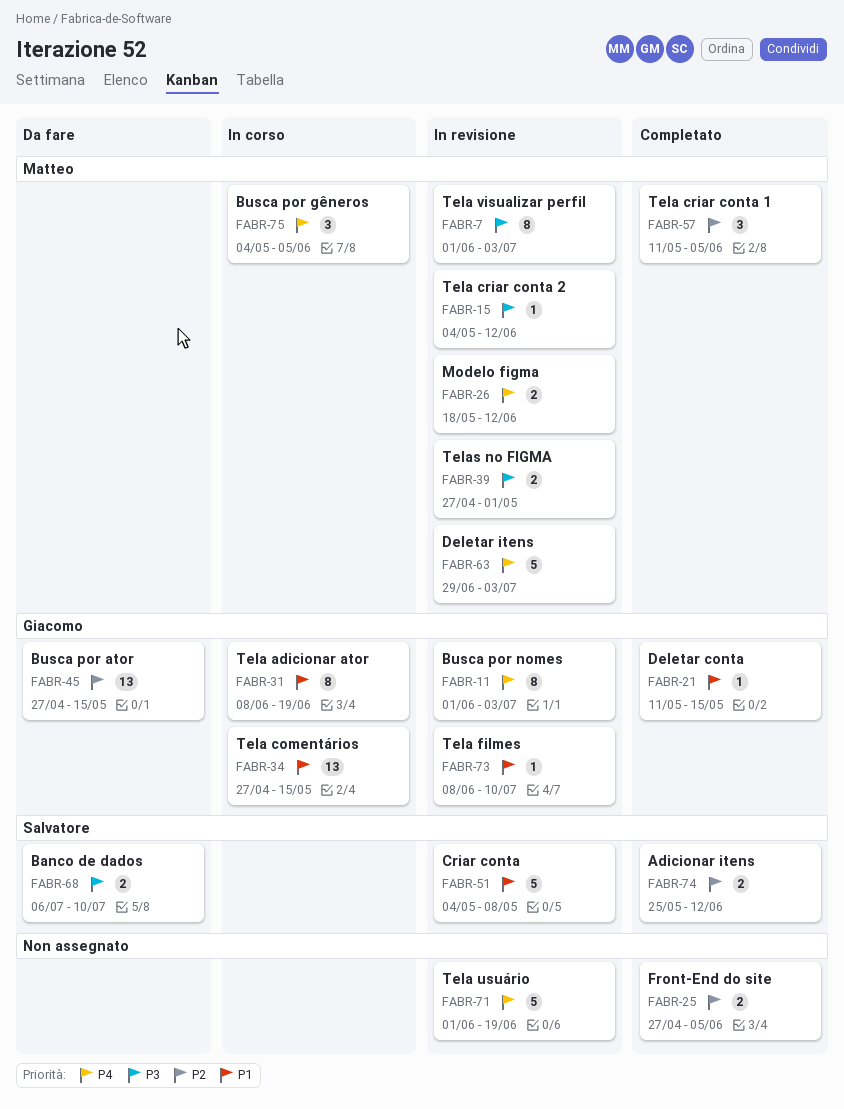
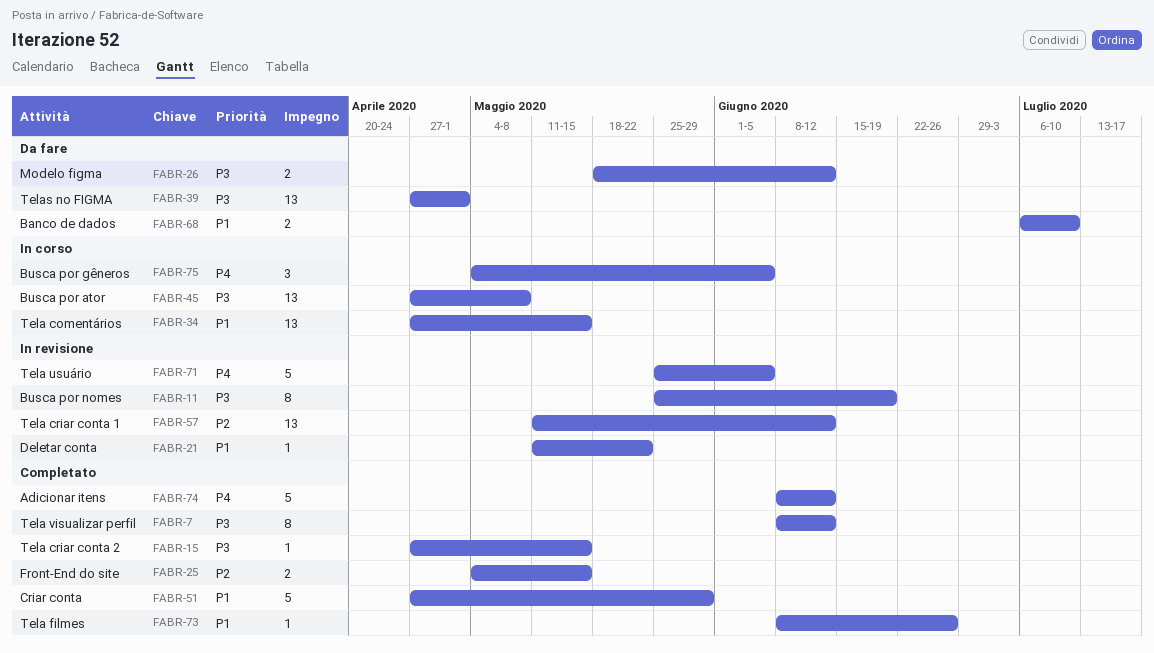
FABR-7, status: In revisione -> Completato
FABR-7, start: Jun 1 -> Jun 8
FABR-7, due: Jul 3 -> Jun 12
FABR-11, priority: P4 -> P3
FABR-11, start: Jun 1 -> May 25
FABR-11, due: Jul 3 -> Jun 19
FABR-15, status: In revisione -> Completato
FABR-15, start: May 4 -> Apr 27
FABR-15, due: Jun 12 -> May 15
FABR-21, status: Completato -> In revisione
FABR-21, due: May 15 -> May 22
FABR-25, start: Apr 27 -> May 4
FABR-25, due: Jun 5 -> May 15
FABR-26, status: In revisione -> Da fare
FABR-26, priority: P4 -> P3
FABR-31: present -> none
FABR-39, status: In revisione -> Da fare
FABR-39, estimate: 2 -> 13
FABR-45, status: Da fare -> In corso
FABR-45, priority: P2 -> P3
FABR-45, due: May 15 -> May 8
FABR-51, status: In revisione -> Completato
FABR-51, start: May 4 -> Apr 27
FABR-51, due: May 8 -> May 29
FABR-57, status: Completato -> In revisione
FABR-57, estimate: 3 -> 13
FABR-57, due: Jun 5 -> Jun 12
FABR-63: present -> none
FABR-68, priority: P3 -> P1
FABR-71, start: Jun 1 -> May 25
FABR-71, due: Jun 19 -> Jun 5
FABR-73, status: In revisione -> Completato
FABR-73, due: Jul 10 -> Jun 26
FABR-74, priority: P2 -> P4
FABR-74, estimate: 2 -> 5
FABR-74, start: May 25 -> Jun 8

